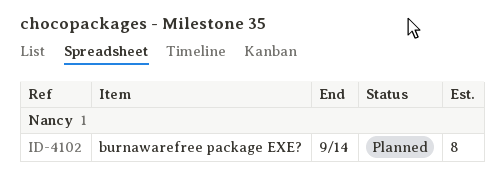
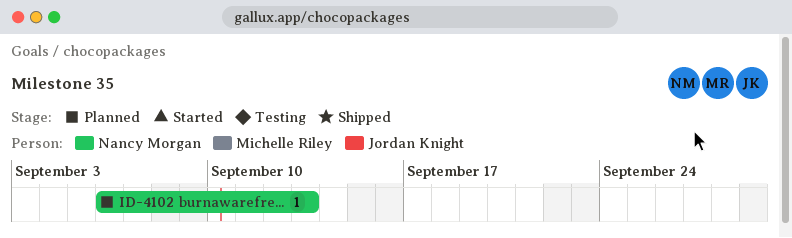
ID-4102, estimate: 8 -> 1
ID-4102, due: Sep 14 -> Sep 13

